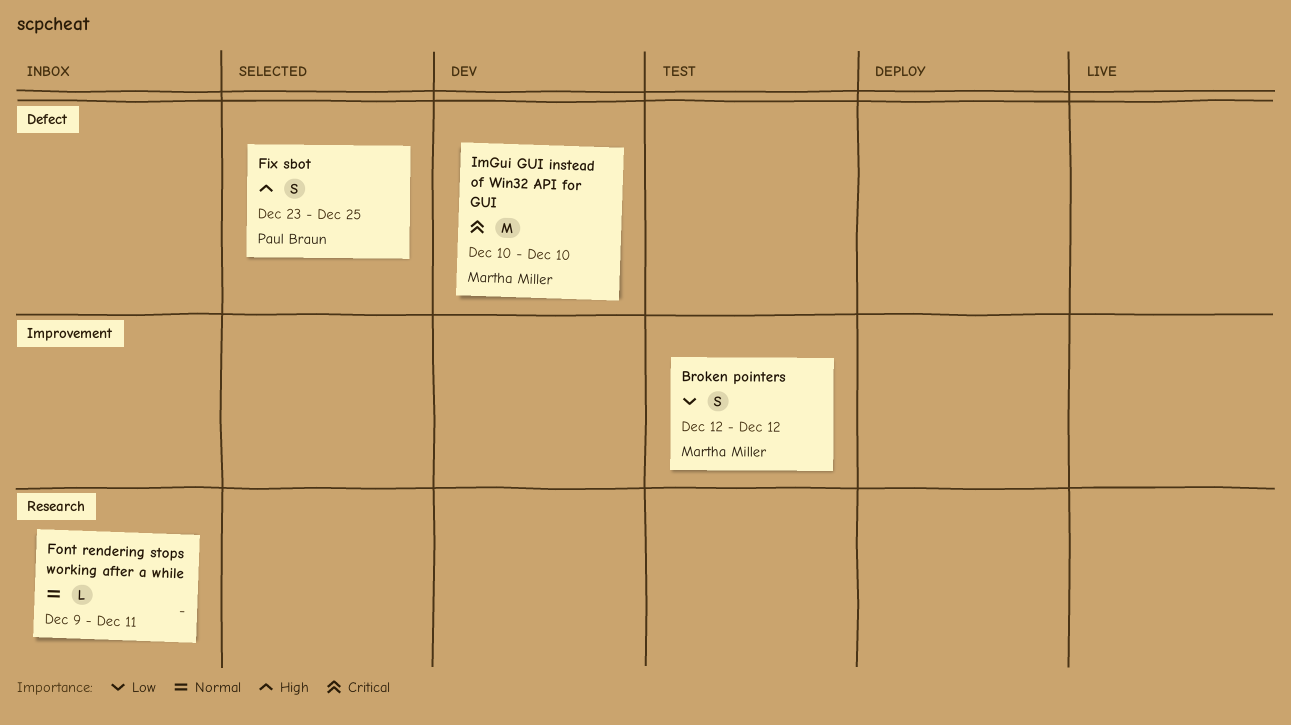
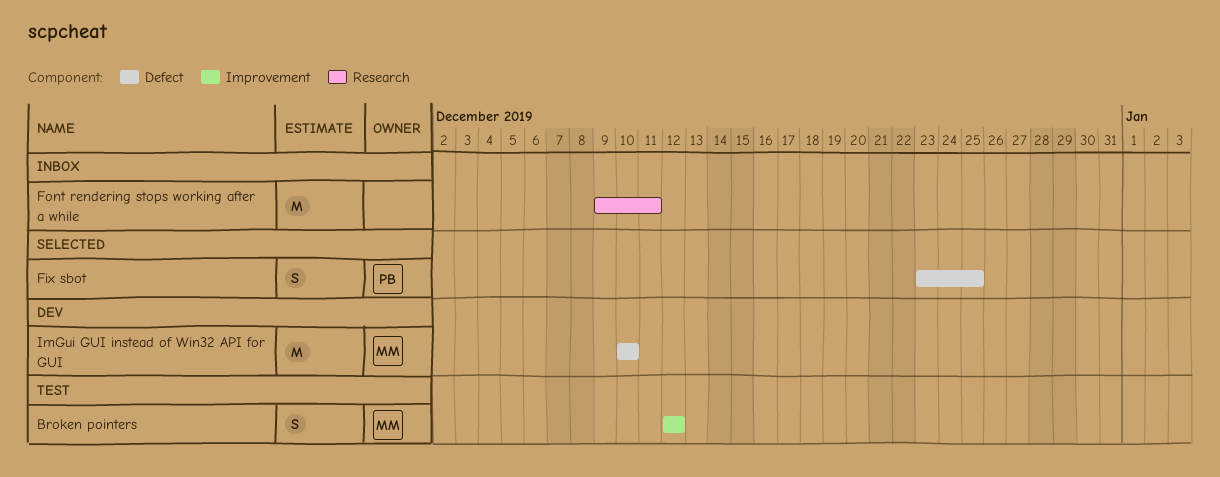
Font rendering stops working after a while, estimate: L -> M

